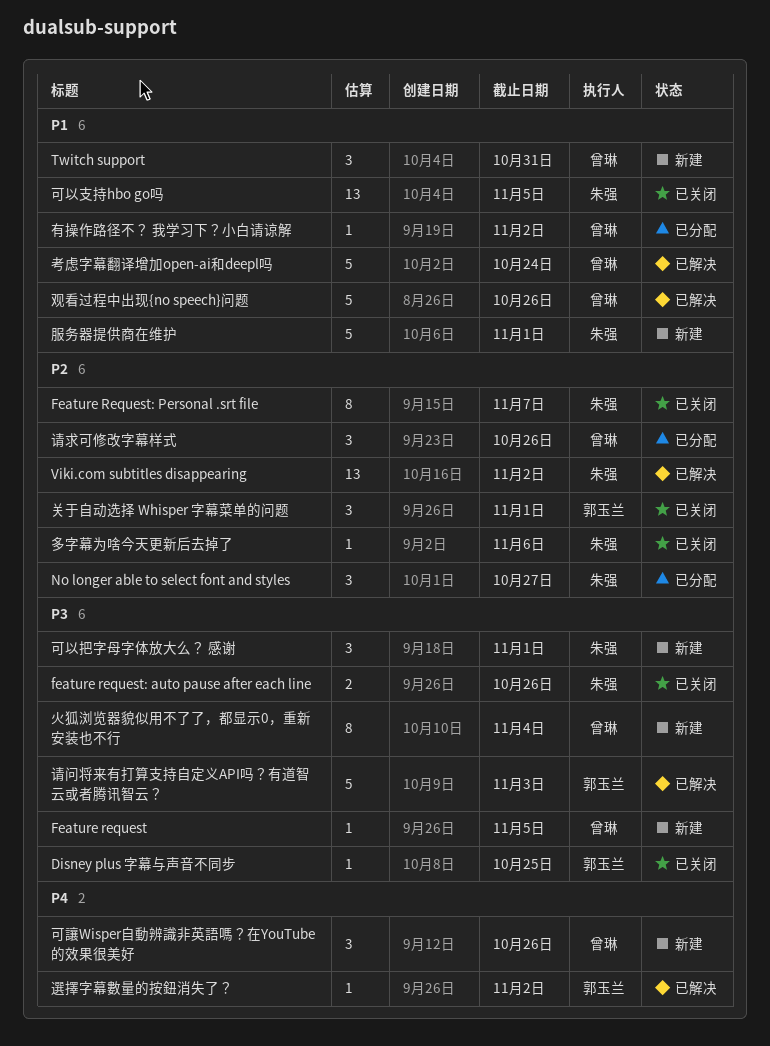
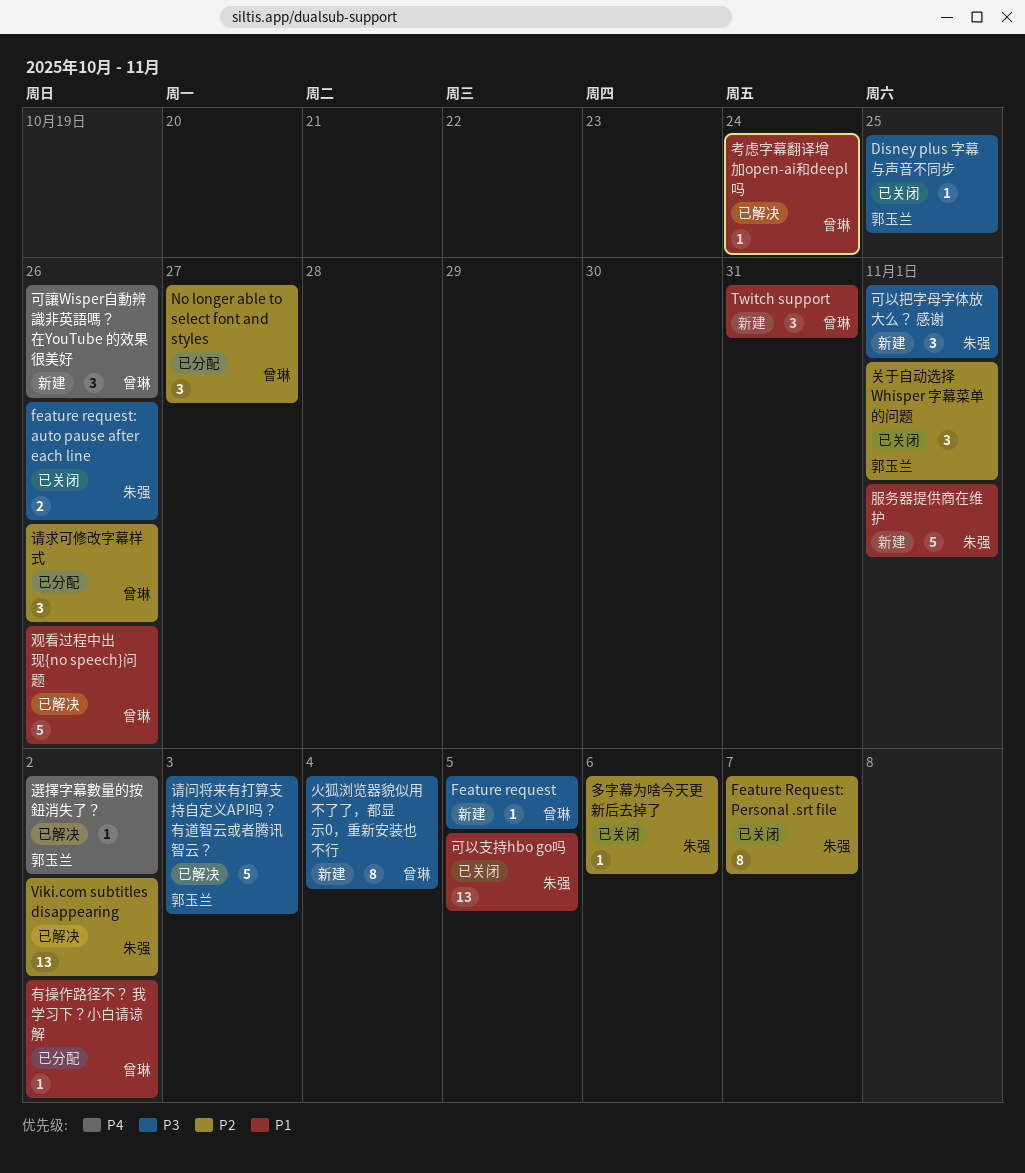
No longer able to select font and styles, owner: 朱强 -> 曾琳
考虑字幕翻译增加open-ai和deepl吗, estimate: 5 -> 1

